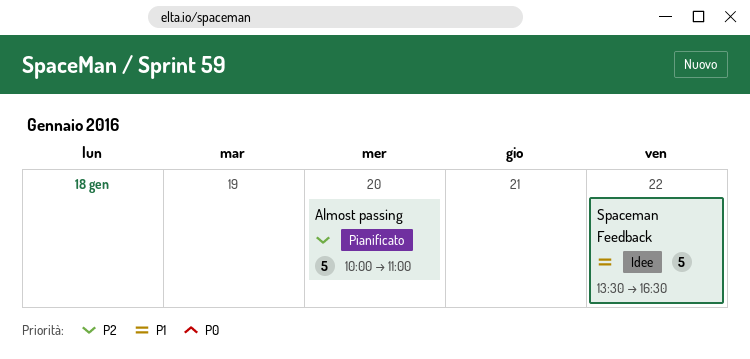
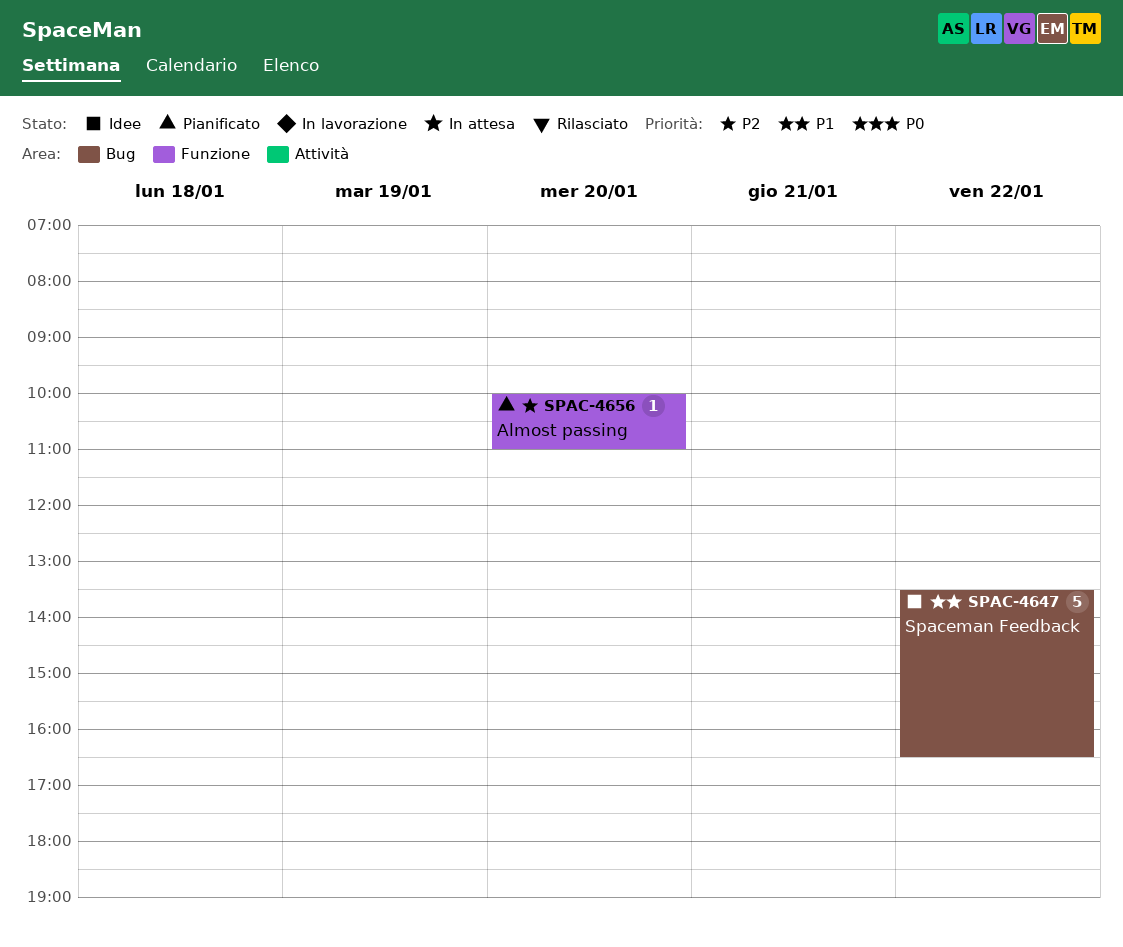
Almost passing, estimate: 5 -> 1

